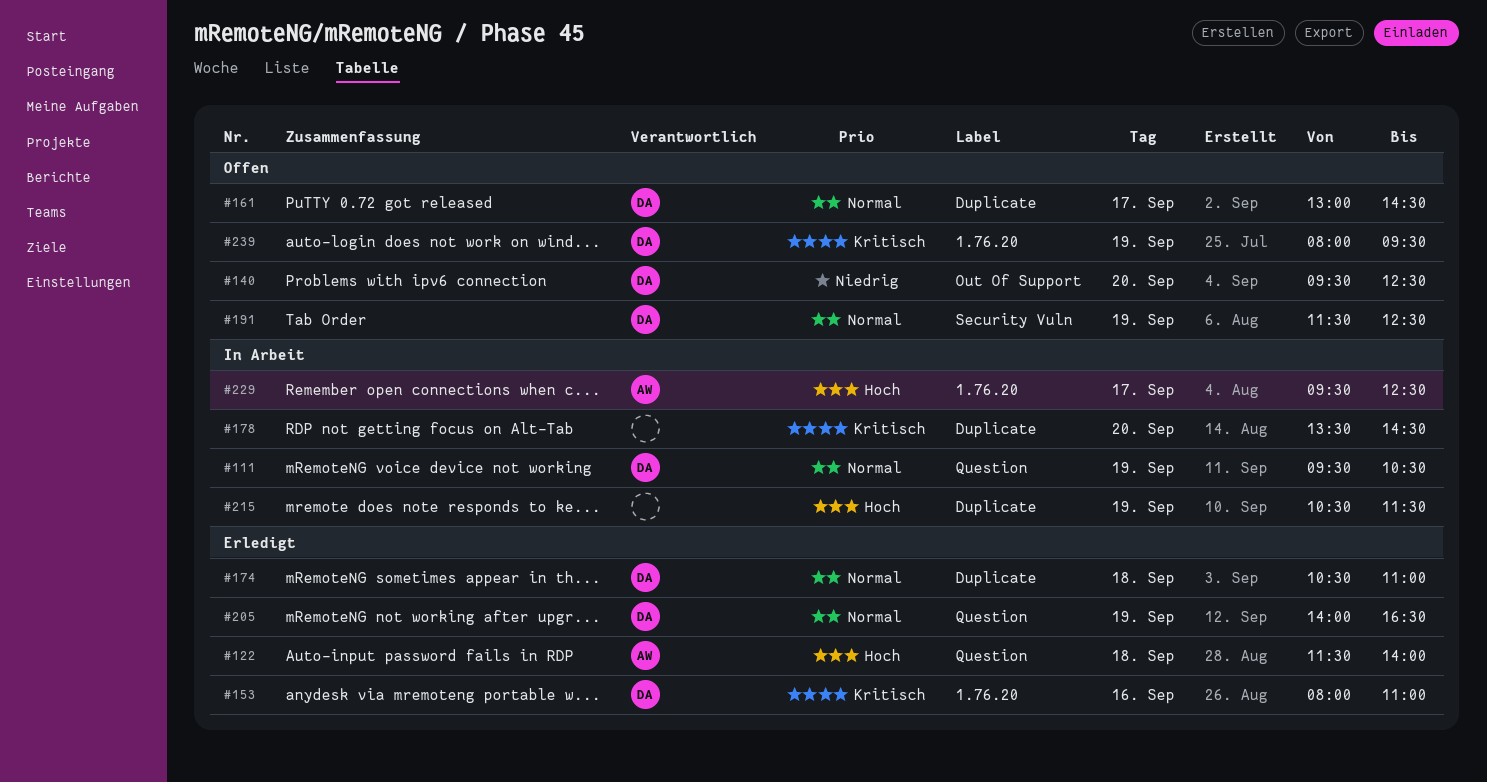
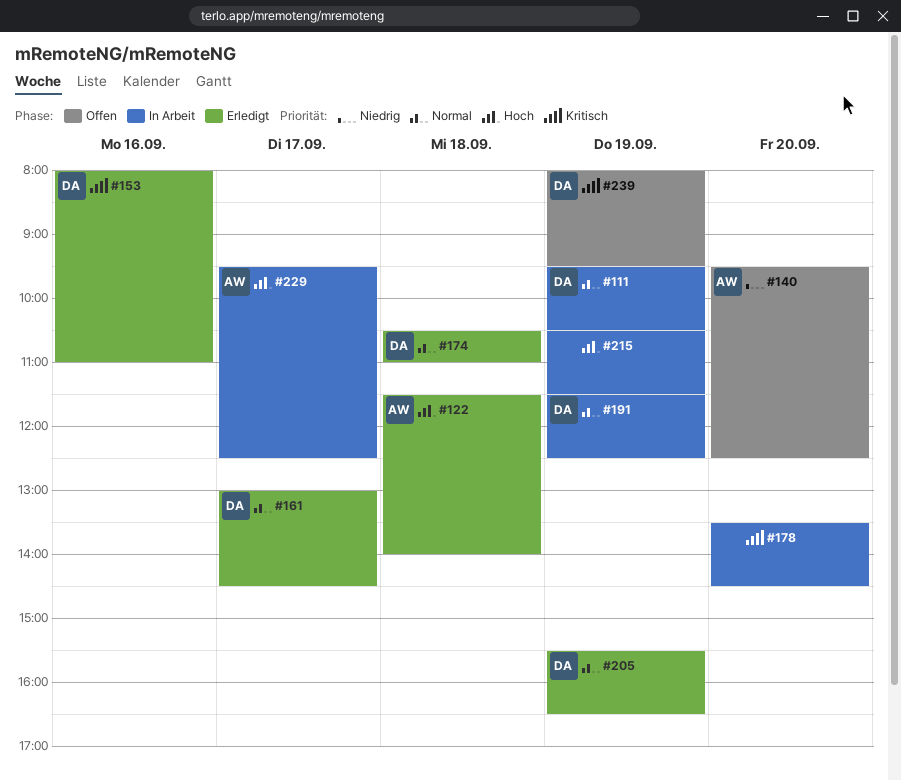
#140, owner: DA -> AW
#161, status: Offen -> Erledigt
#191, status: Offen -> In Arbeit
#205, begins: 14:00 -> 15:30

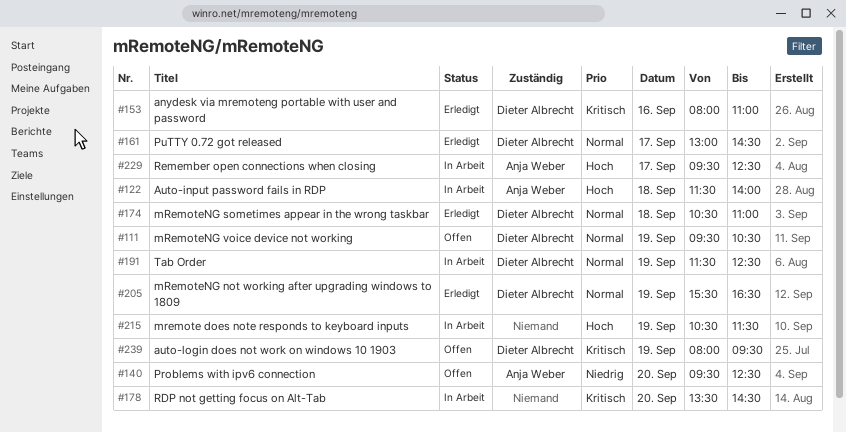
#111, status: In Arbeit -> Offen
#122, status: Erledigt -> In Arbeit

